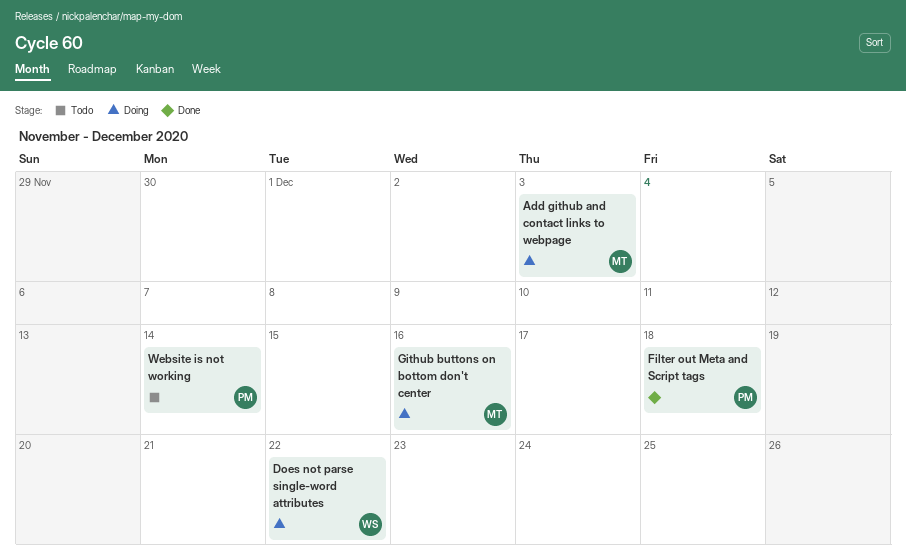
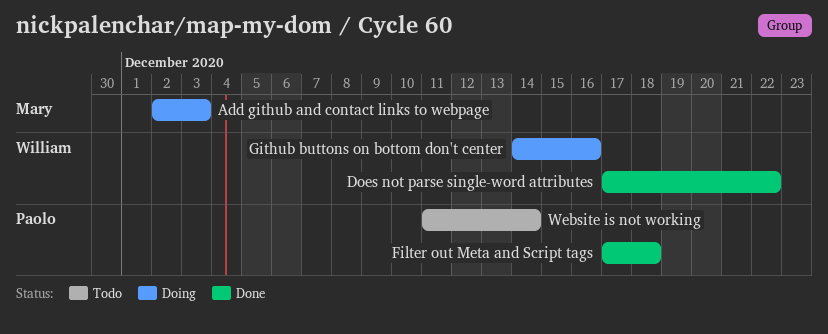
Does not parse single-word attributes, status: Doing -> Done
Github buttons on bottom don't center, owner: Mary -> William

